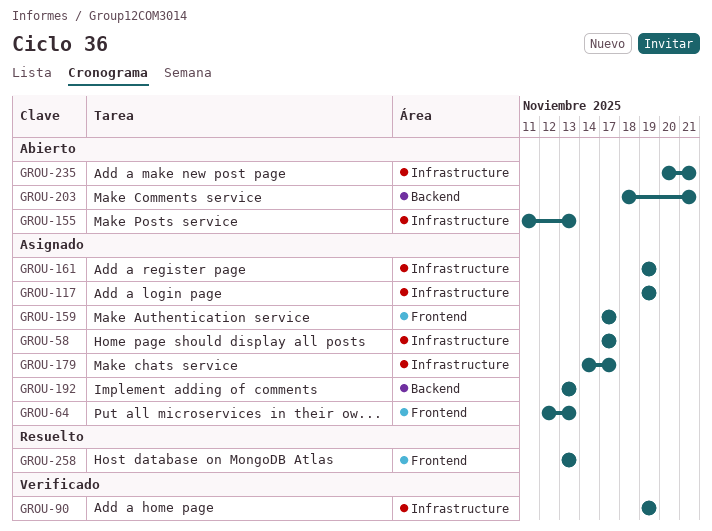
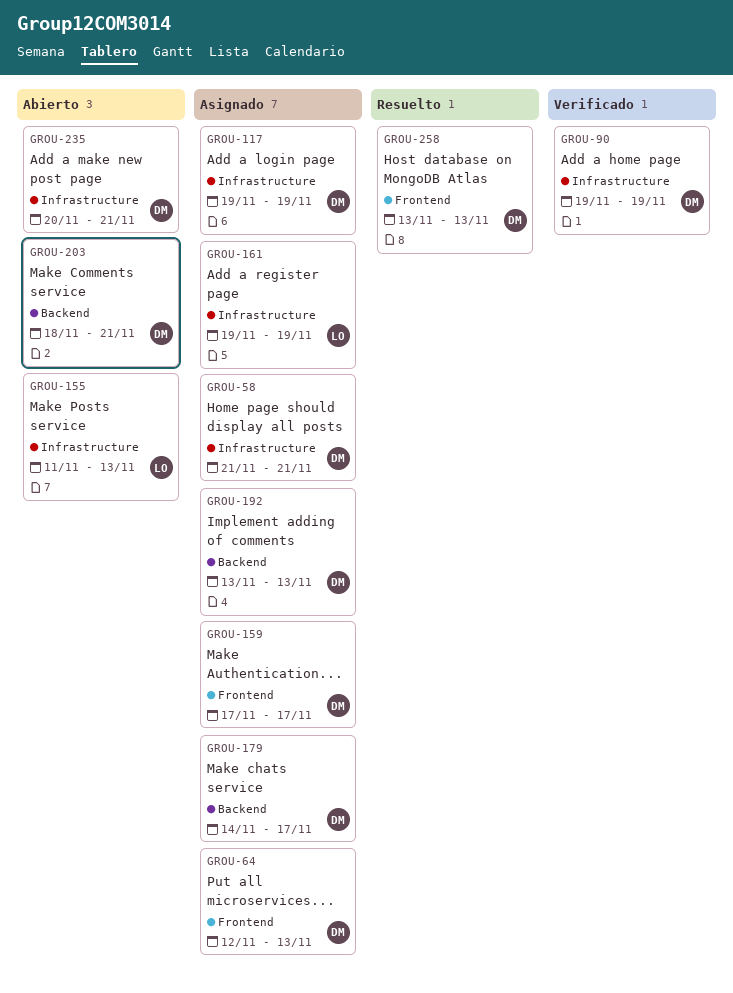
GROU-58, start: Nov 17 -> Nov 21
GROU-58, due: Nov 17 -> Nov 21
GROU-179, label: Infrastructure -> Backend

